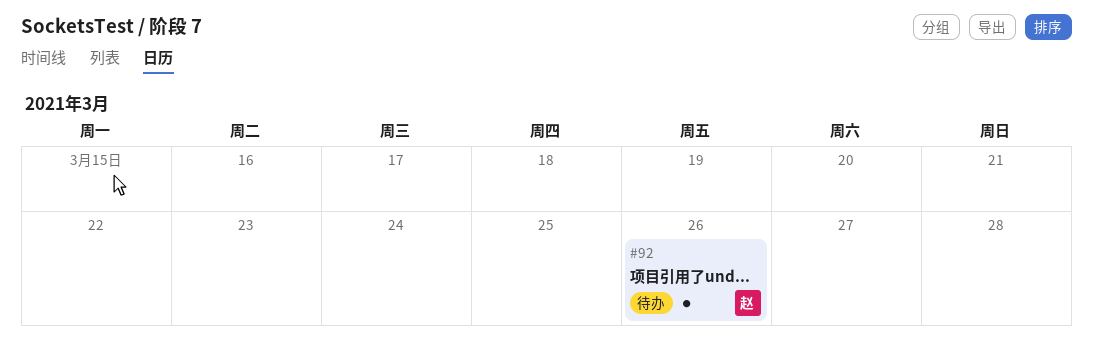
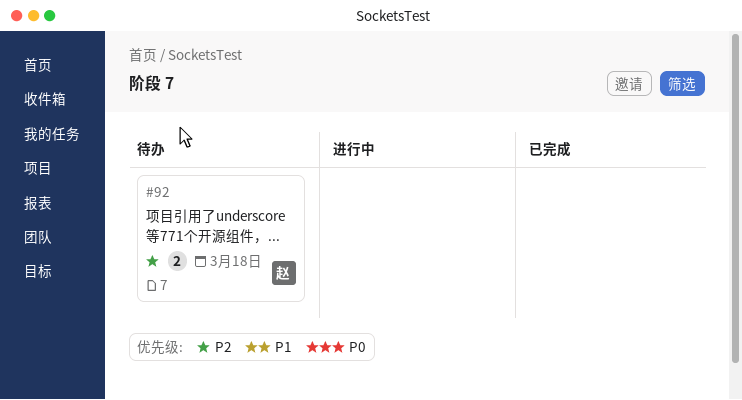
#92, estimate: 1 -> 2
#92, due: Mar 26 -> Mar 18

